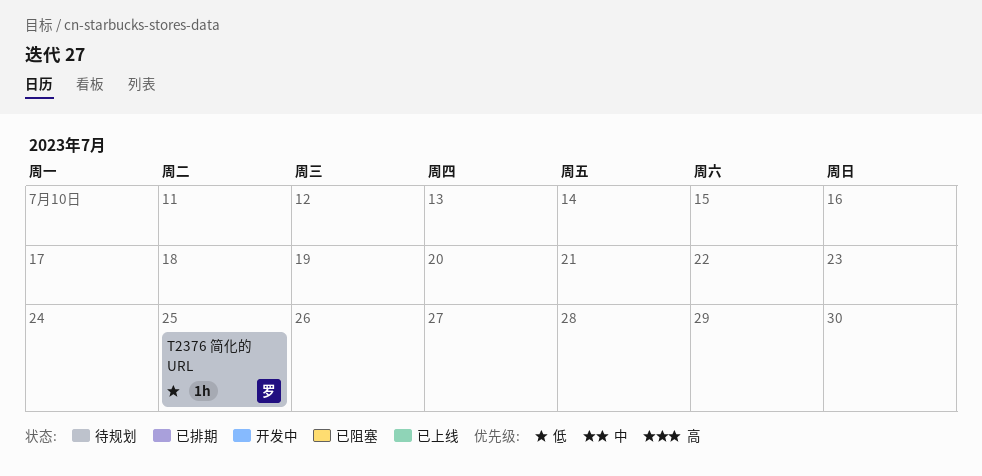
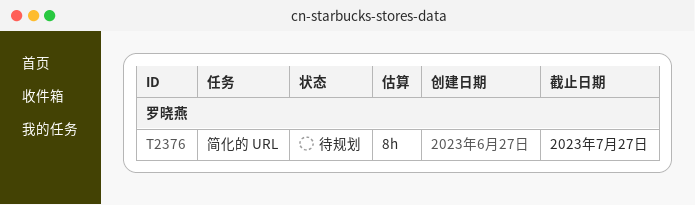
T2376, estimate: 1h -> 8h
T2376, due: Jul 25 -> Jul 27

